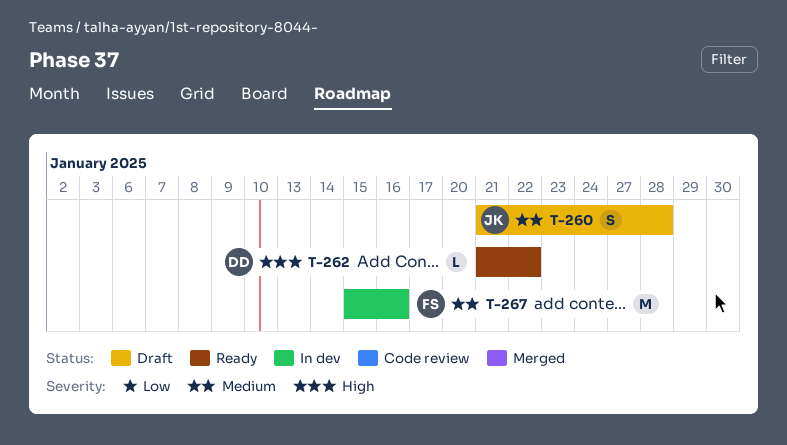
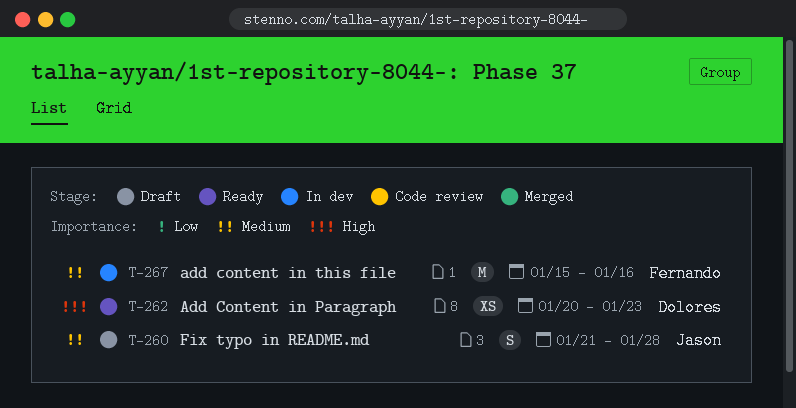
T-262, estimate: L -> XS
T-262, start: Jan 21 -> Jan 20
T-262, due: Jan 22 -> Jan 23

